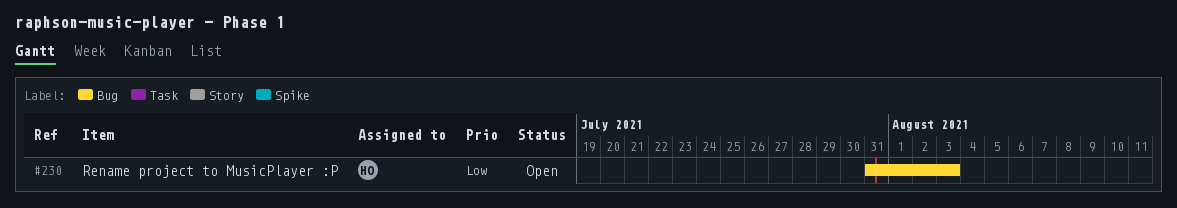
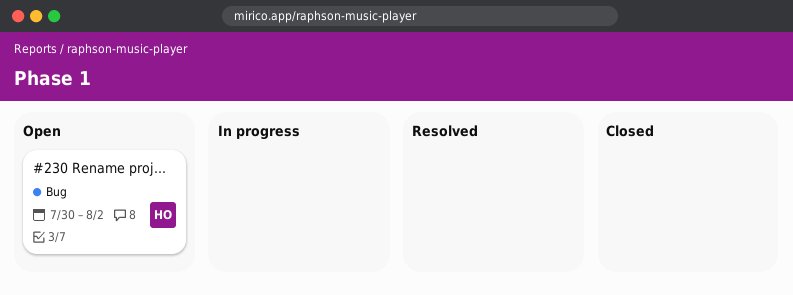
#230, start: Jul 31 -> Jul 30
#230, due: Aug 3 -> Aug 2

